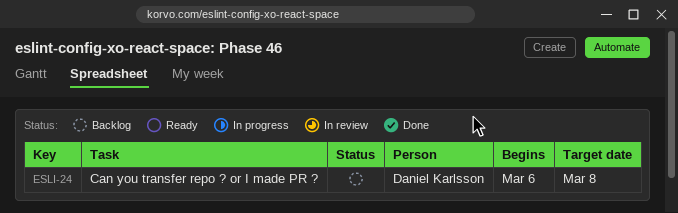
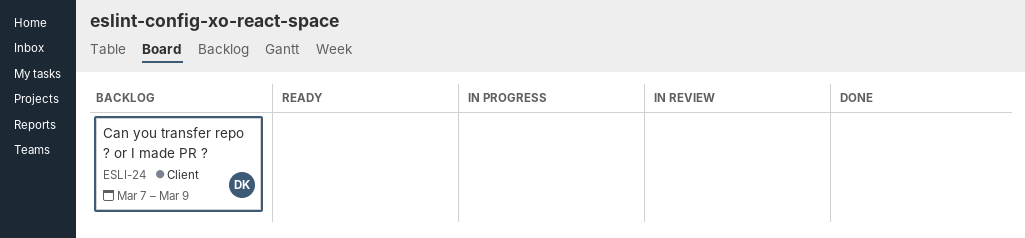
ESLI-24, start: Mar 6 -> Mar 7
ESLI-24, due: Mar 8 -> Mar 9

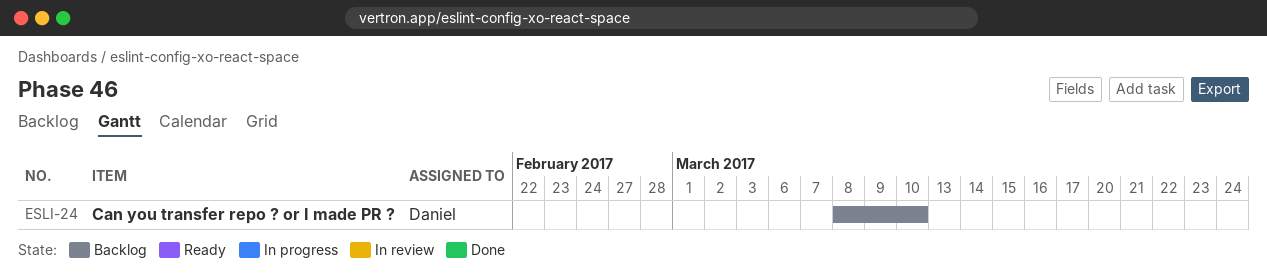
ESLI-24, start: Mar 7 -> Mar 8
ESLI-24, due: Mar 9 -> Mar 10

